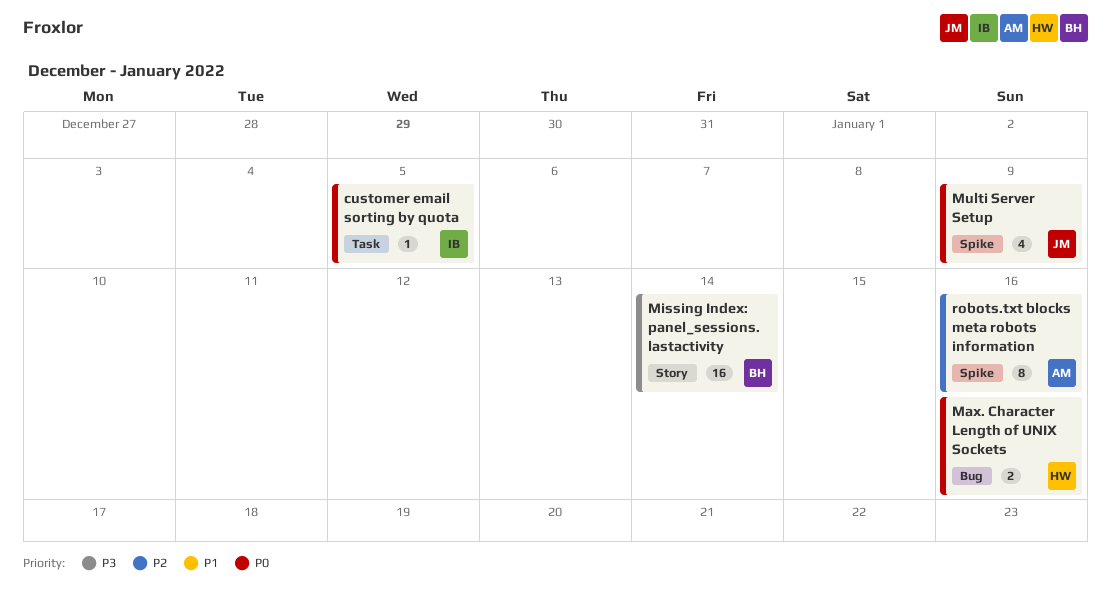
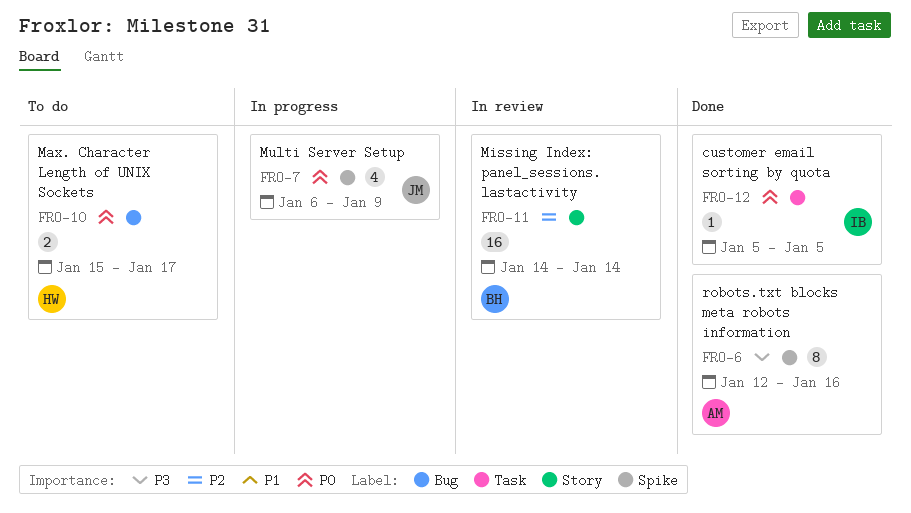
Max. Character Length of UNIX Sockets, due: Jan 16 -> Jan 17
Missing Index: panel_sessions. lastactivity, priority: P3 -> P2
robots.txt blocks meta robots information, priority: P2 -> P3

